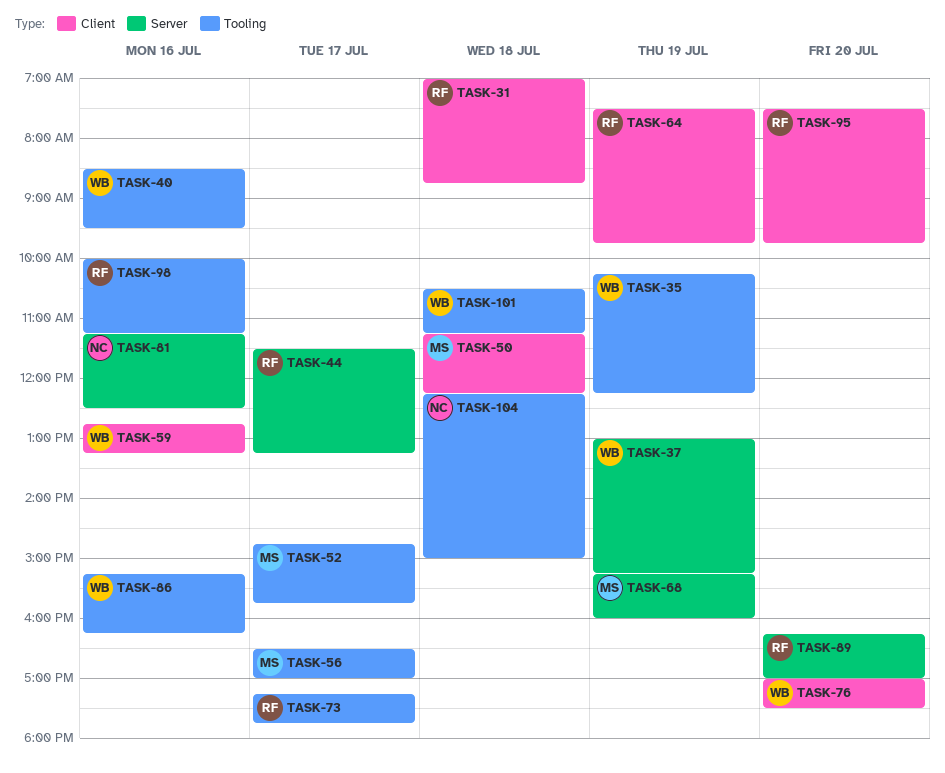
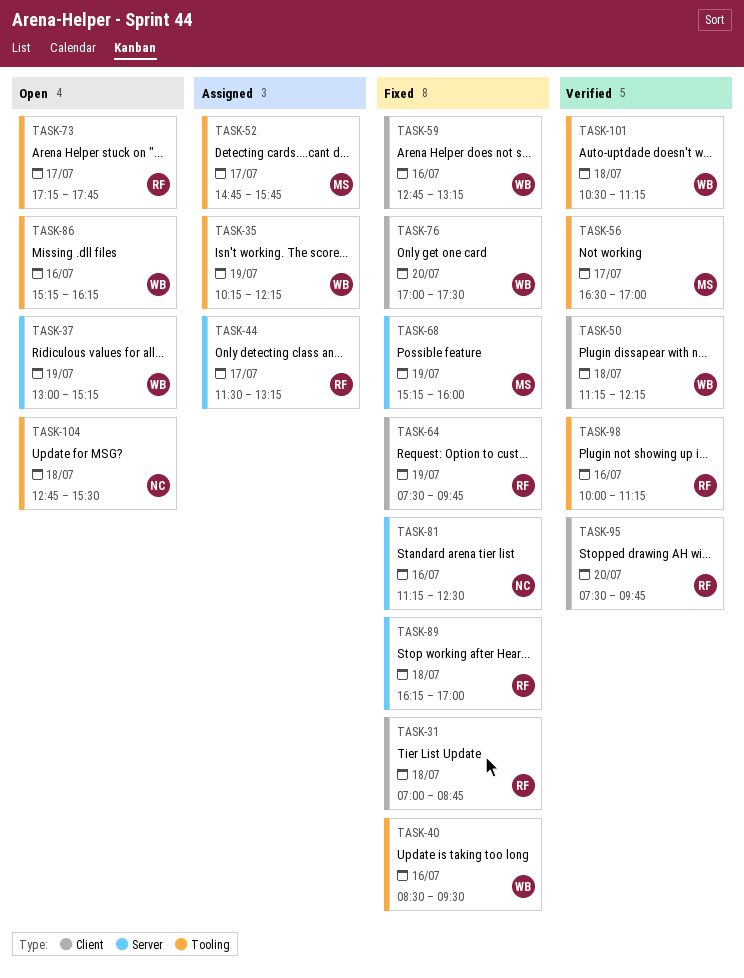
TASK-50, owner: MS -> WB
TASK-89, day: Jul 20 -> Jul 18
TASK-104, begins: 12:15 -> 12:45
TASK-104, ends: 15:00 -> 15:30

